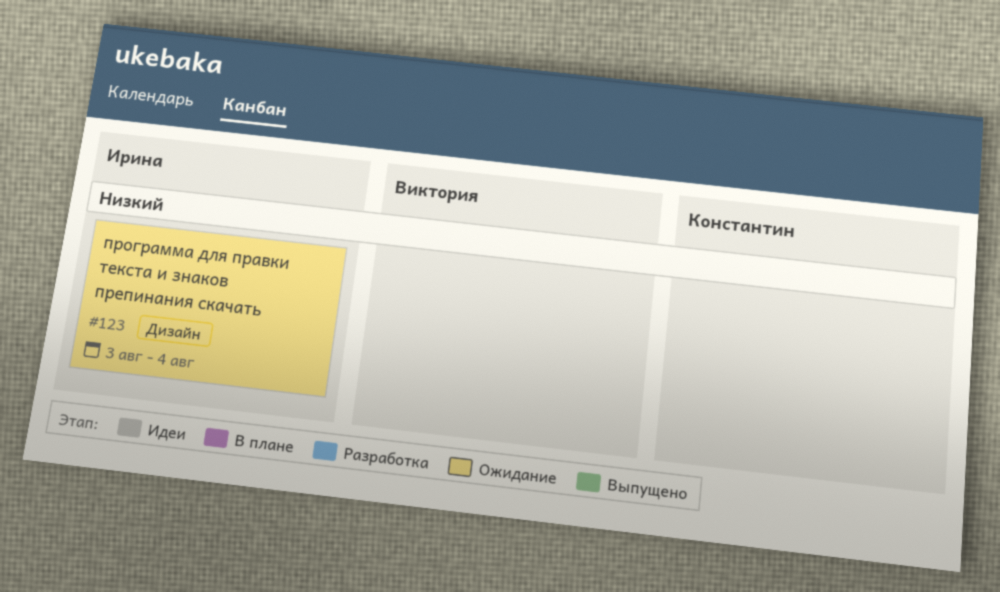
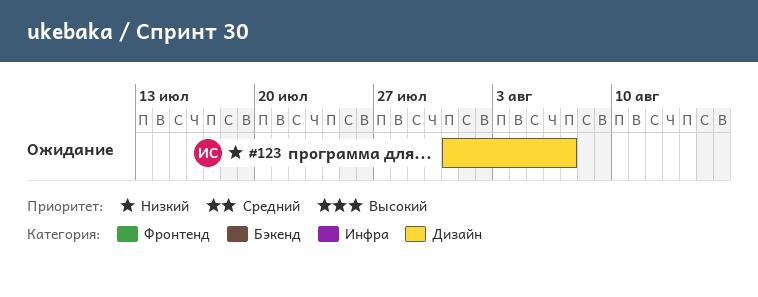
#123, start: Aug 3 -> Jul 31
#123, due: Aug 4 -> Aug 7

